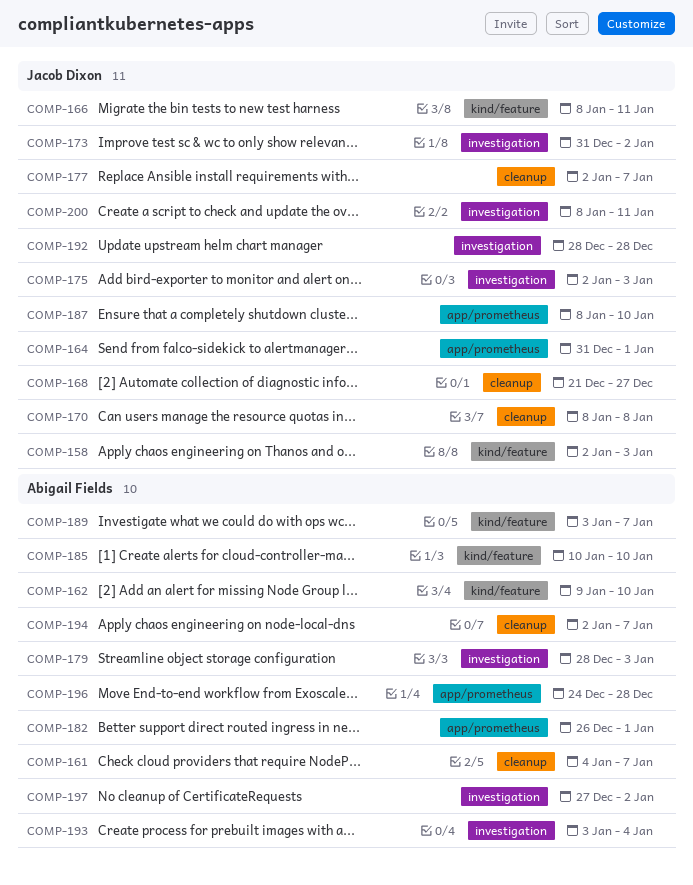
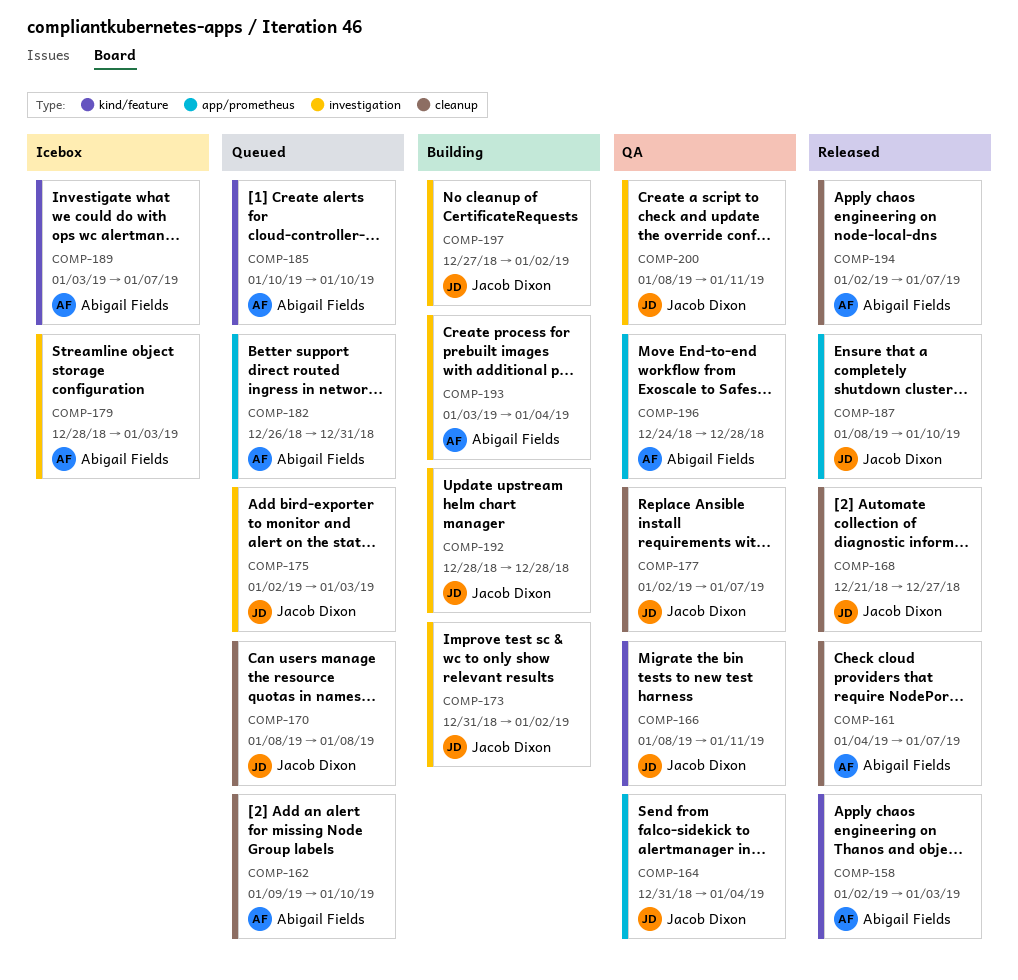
COMP-158, owner: Jacob Dixon -> Abigail Fields
COMP-162, label: kind/feature -> cleanup
COMP-164, due: Jan 1 -> Jan 4
COMP-182, due: Jan 1 -> Dec 31
COMP-197, owner: Abigail Fields -> Jacob Dixon

